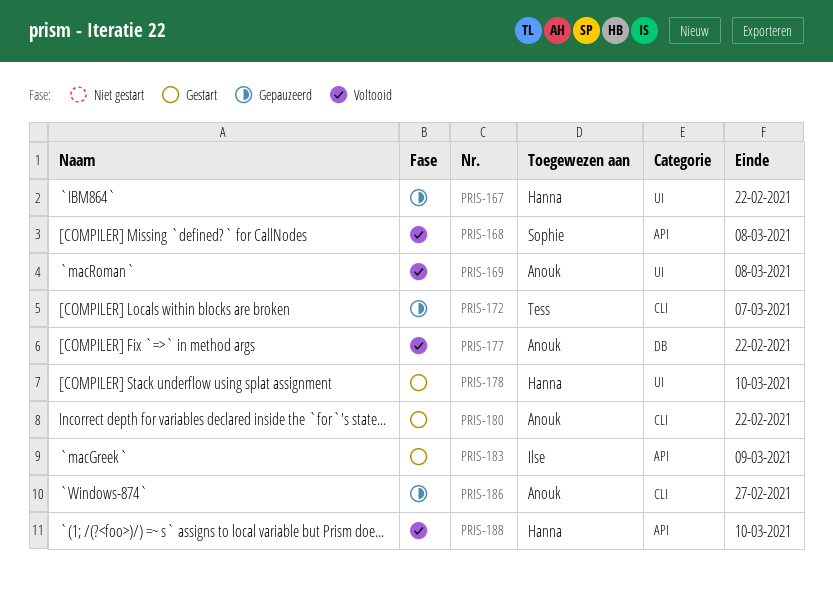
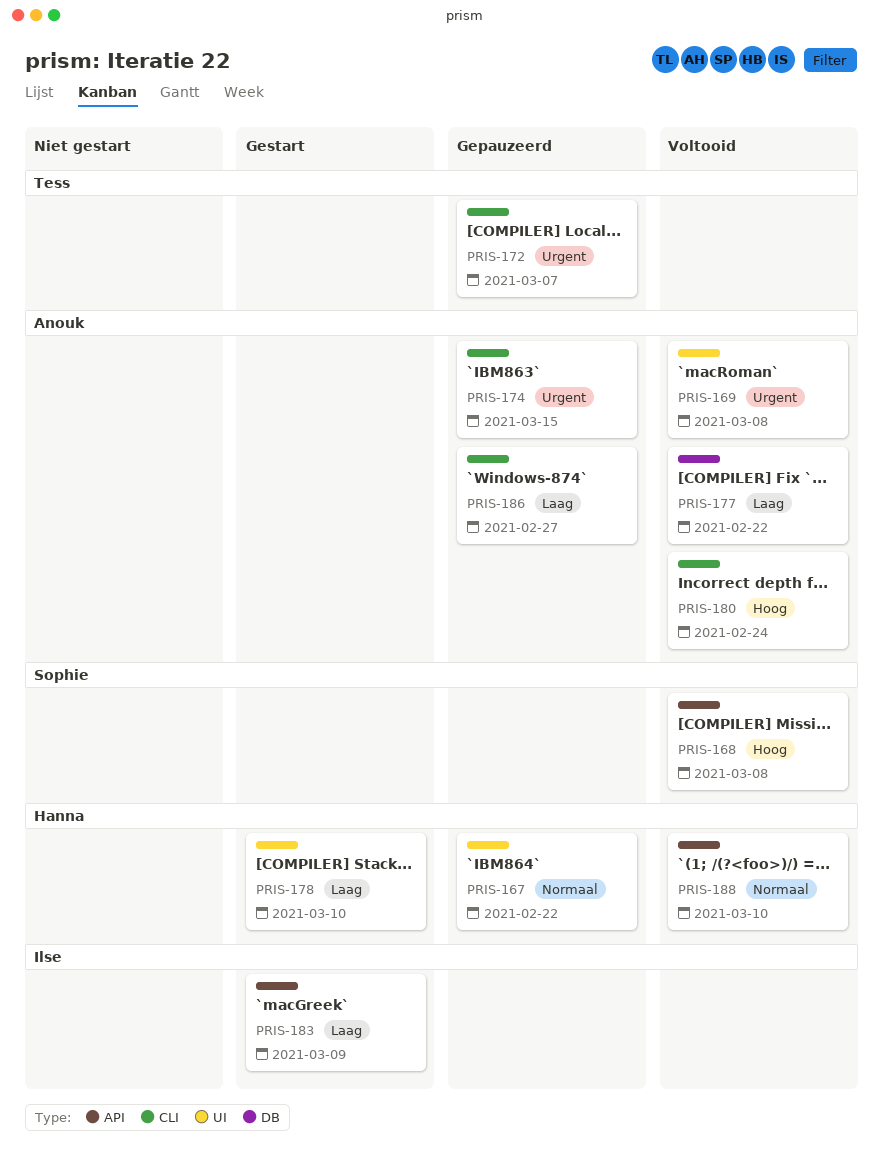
PRIS-174: none -> present
PRIS-180, status: Gestart -> Voltooid
PRIS-180, due: Feb 22 -> Feb 24

